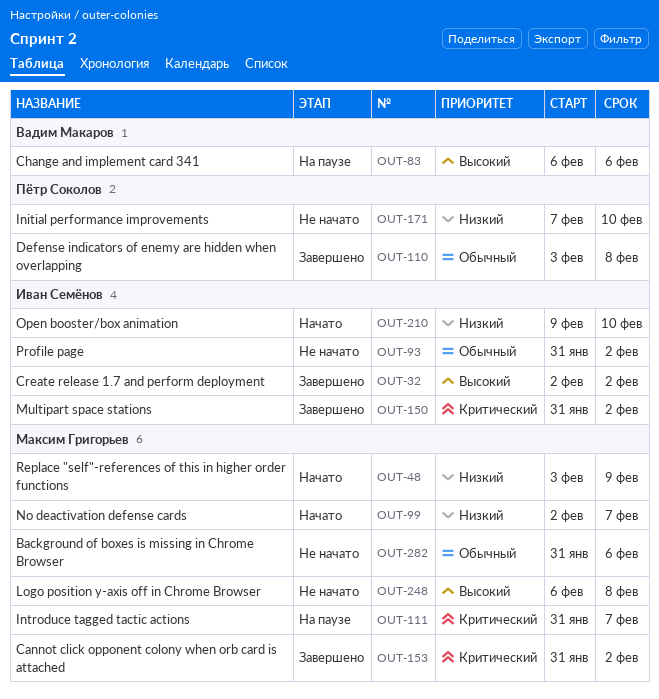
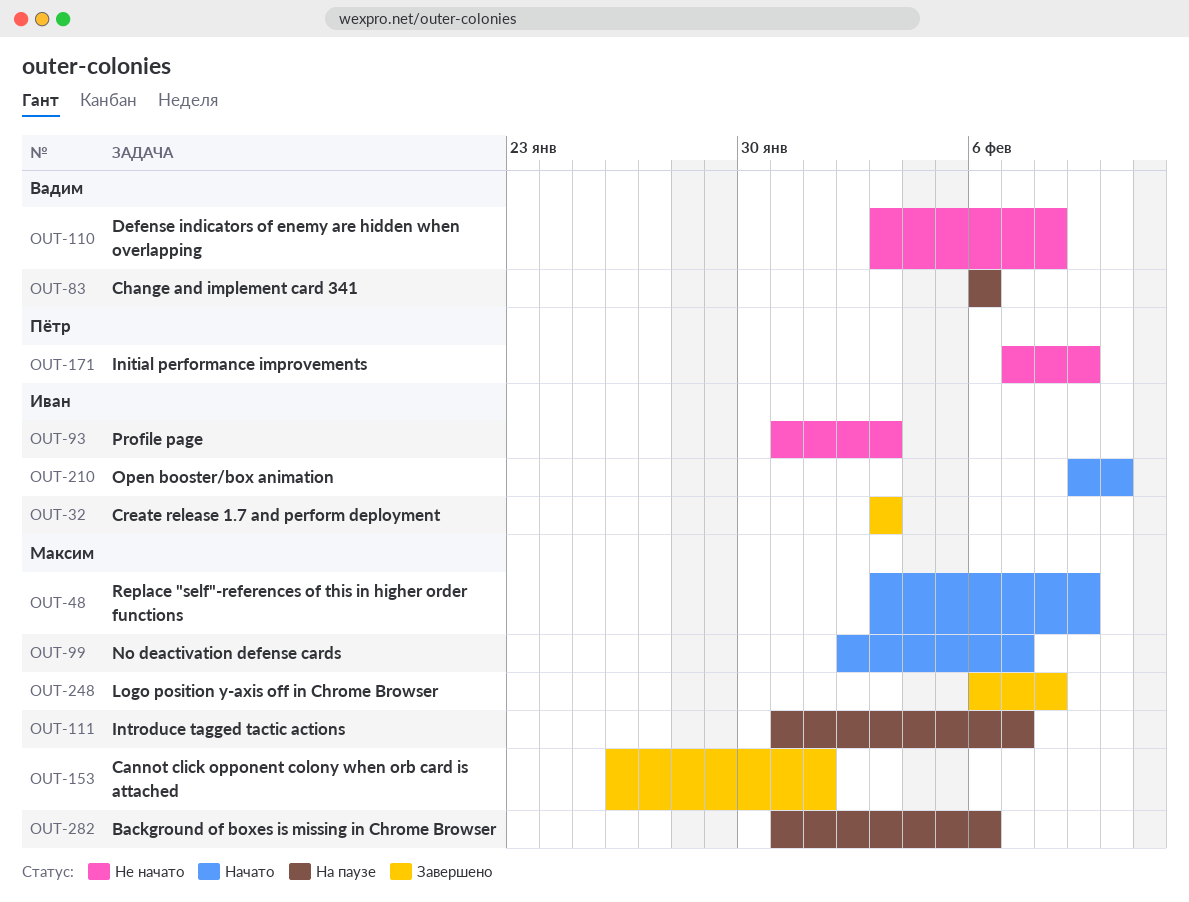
OUT-32, start: Feb 2 -> Feb 3
OUT-32, due: Feb 2 -> Feb 3
OUT-93, due: Feb 2 -> Feb 3
OUT-110, status: Завершено -> Не начато
OUT-110, owner: Пётр Соколов -> Вадим Макаров
OUT-150: present -> none
OUT-153, start: Jan 31 -> Jan 26
OUT-153, due: Feb 2 -> Feb 1
OUT-171, due: Feb 10 -> Feb 9
OUT-248, status: Не начато -> Завершено
OUT-282, status: Не начато -> На паузе

